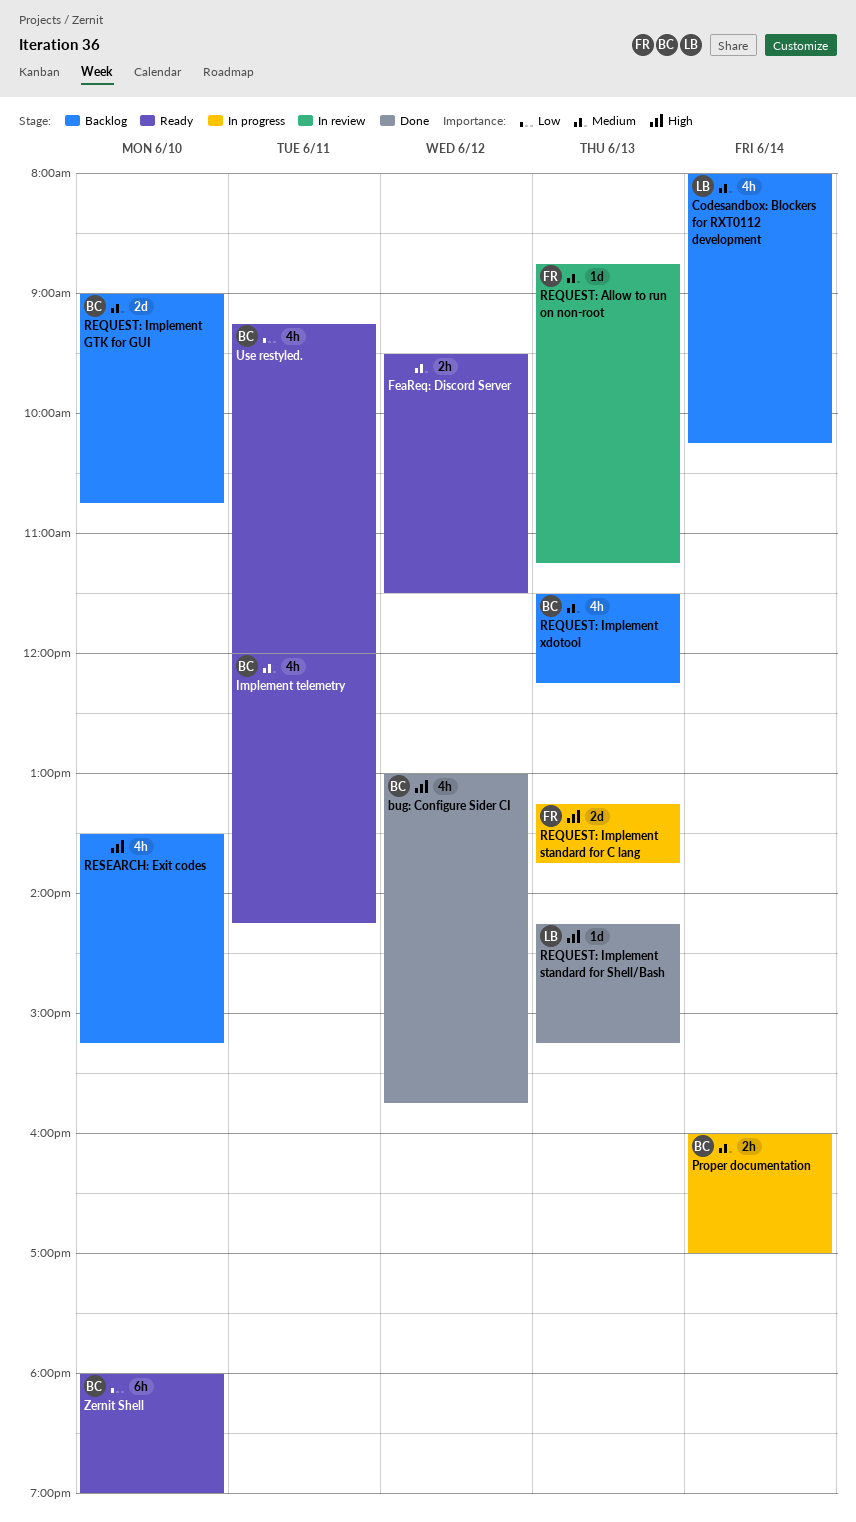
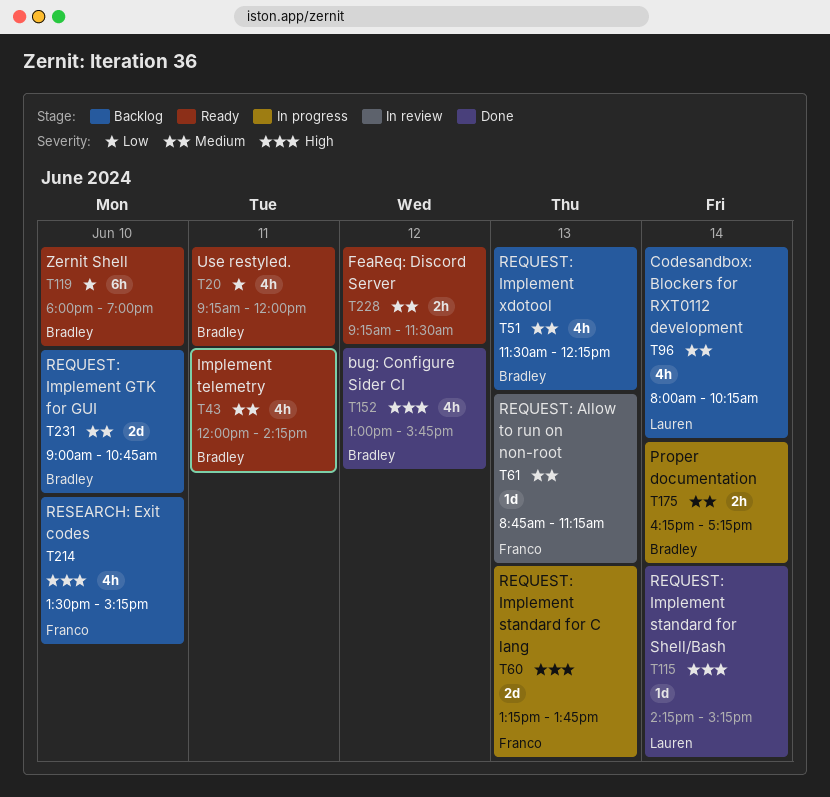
FeaReq: Discord Server, begins: 09:30 -> 09:15
Proper documentation, begins: 16:00 -> 16:15
Proper documentation, ends: 17:00 -> 17:15
REQUEST: Implement standard for Shell/Bash, day: Jun 13 -> Jun 14
RESEARCH: Exit codes, owner: none -> Franco

